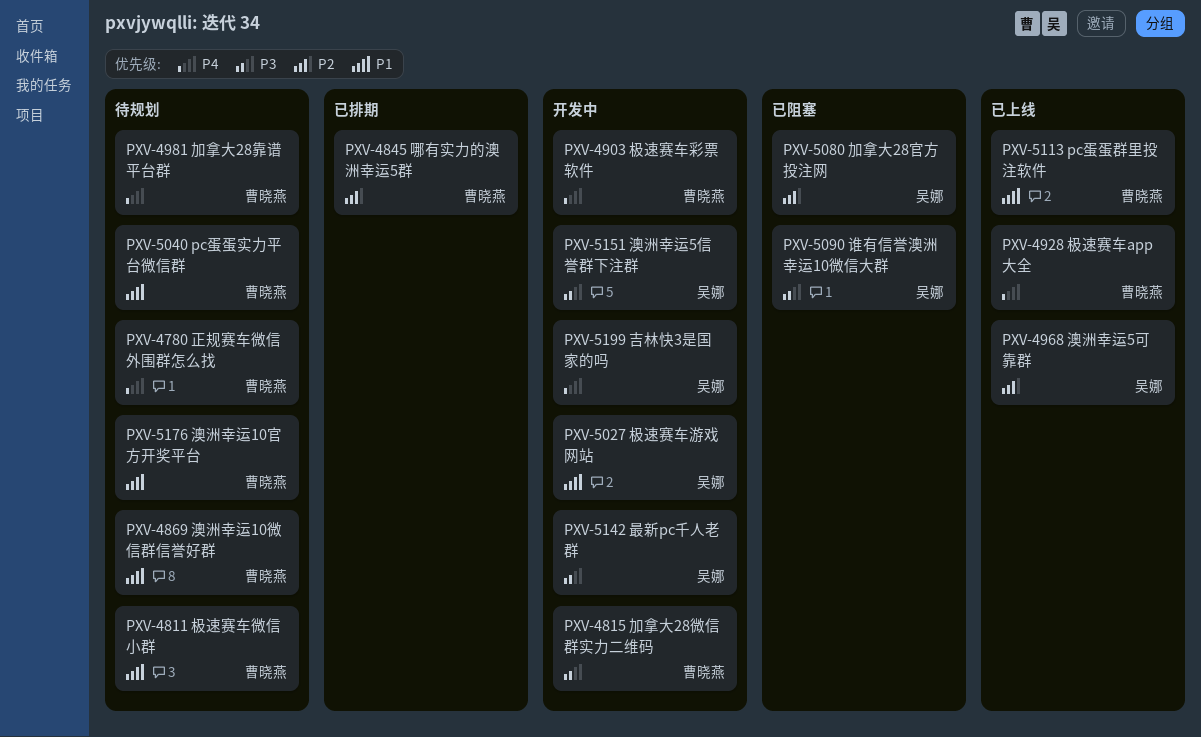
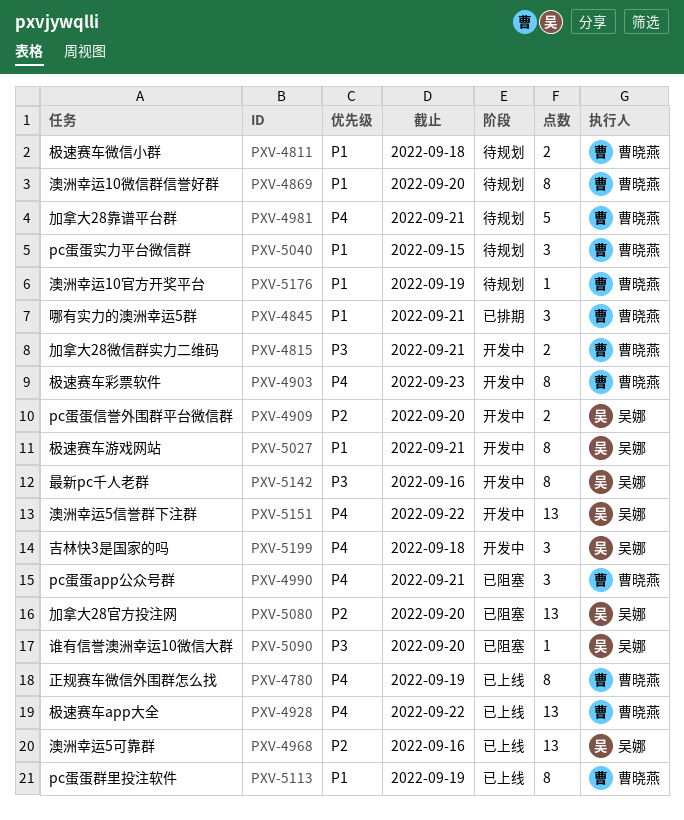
PXV-4780, status: 待规划 -> 已上线
PXV-4845, priority: P2 -> P1
PXV-4909: none -> present
PXV-4990: none -> present
PXV-5151, priority: P3 -> P4

